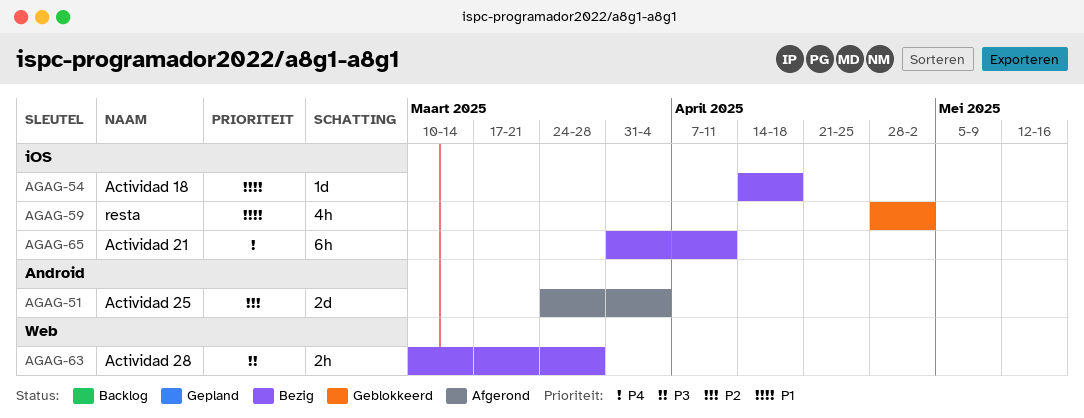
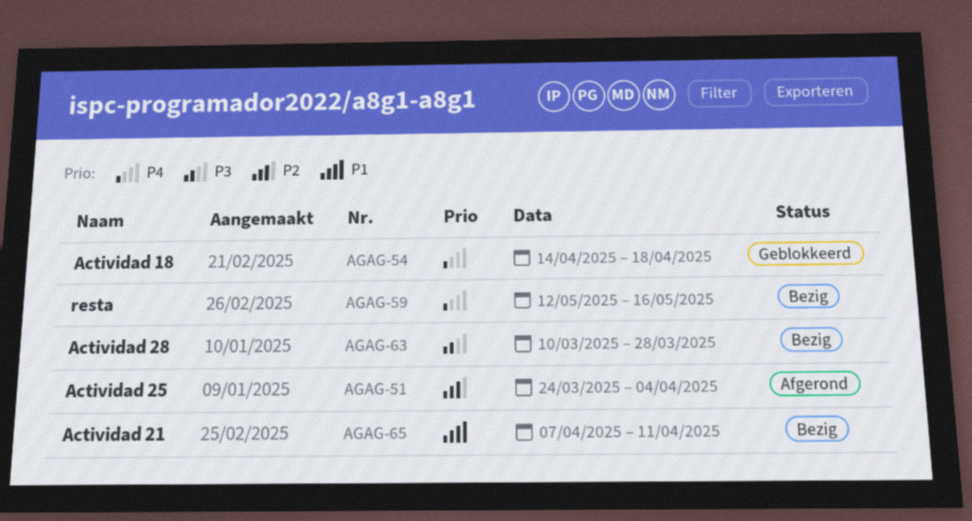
AGAG-54, status: Bezig -> Geblokkeerd
AGAG-54, priority: P1 -> P4
AGAG-59, status: Geblokkeerd -> Bezig
AGAG-59, priority: P1 -> P4
AGAG-59, start: Apr 28 -> May 12
AGAG-59, due: May 2 -> May 16
AGAG-65, priority: P4 -> P1
AGAG-65, start: Mar 31 -> Apr 7

